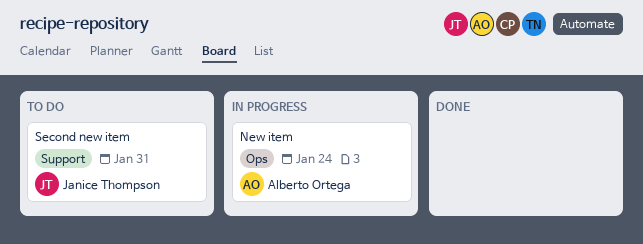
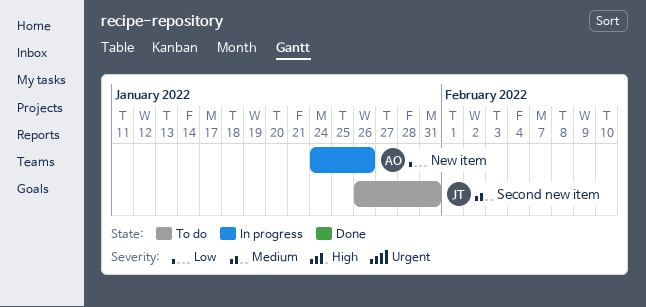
New item, due: Jan 24 -> Jan 26

